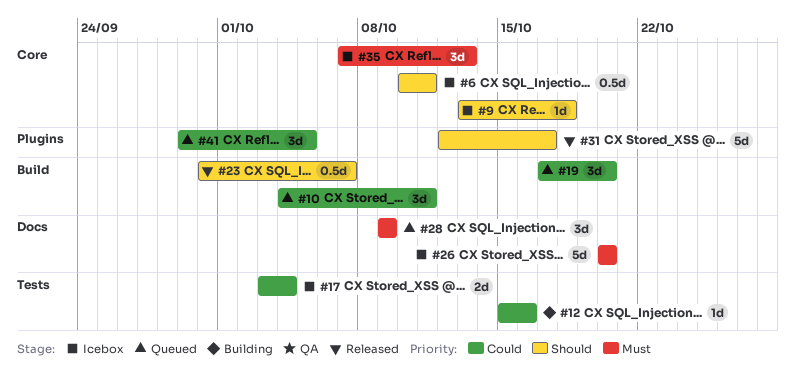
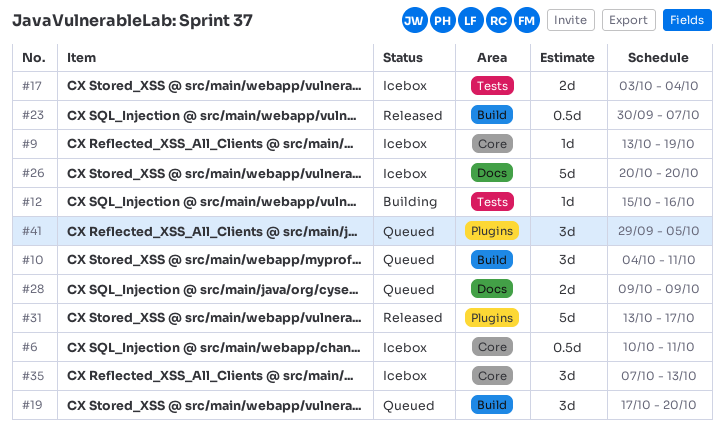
#9, due: Oct 18 -> Oct 19
#28, estimate: 3d -> 2d
#31, start: Oct 12 -> Oct 13

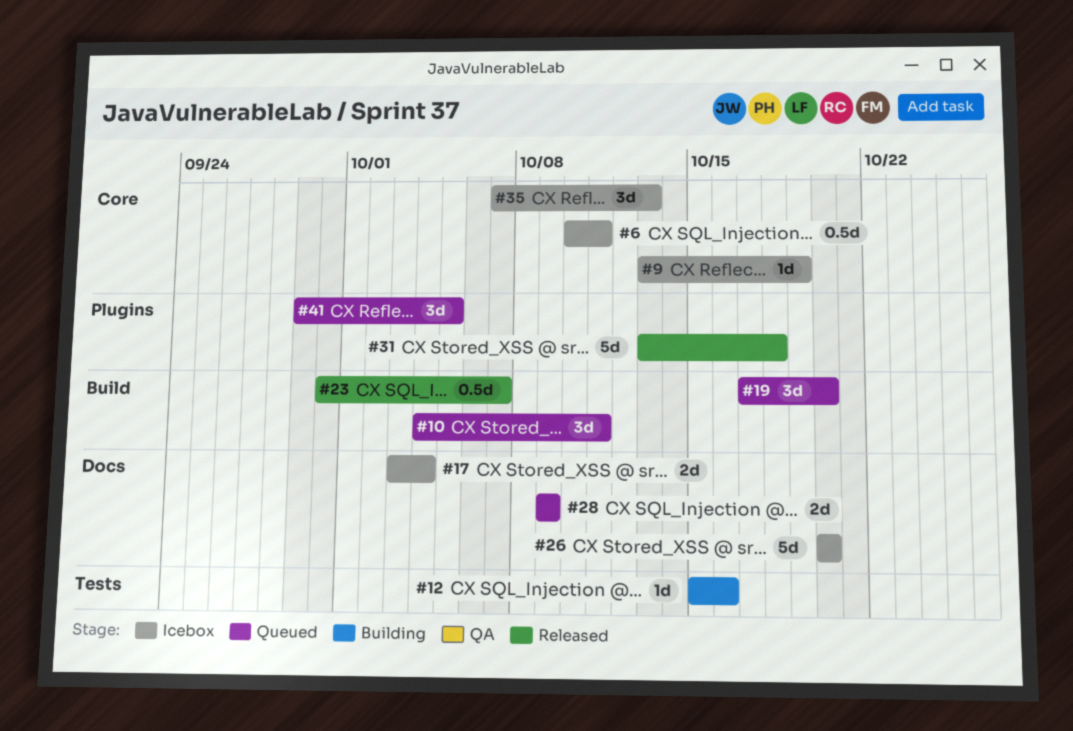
#17, label: Tests -> Docs
#31, due: Oct 17 -> Oct 18

